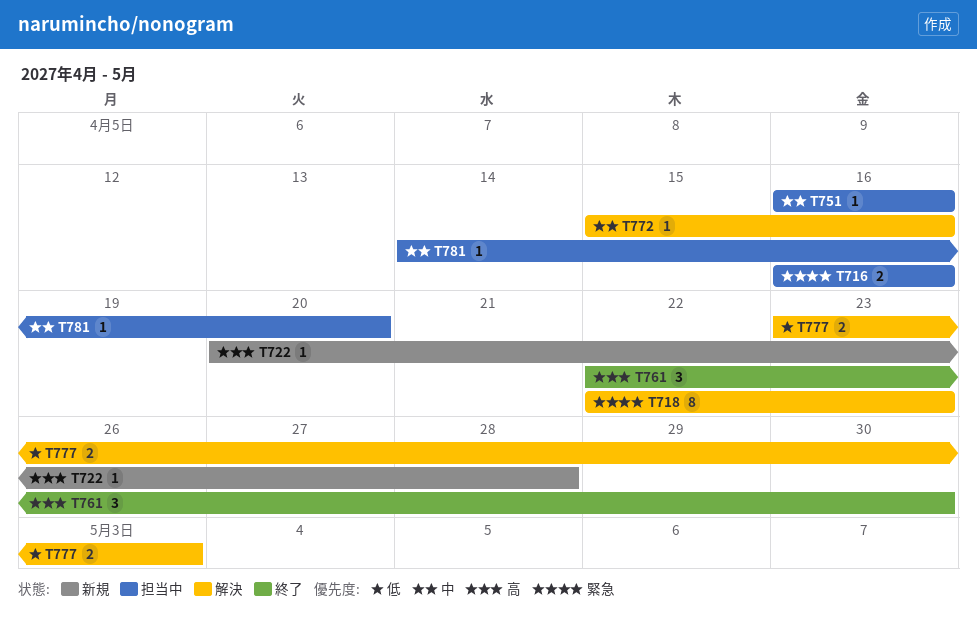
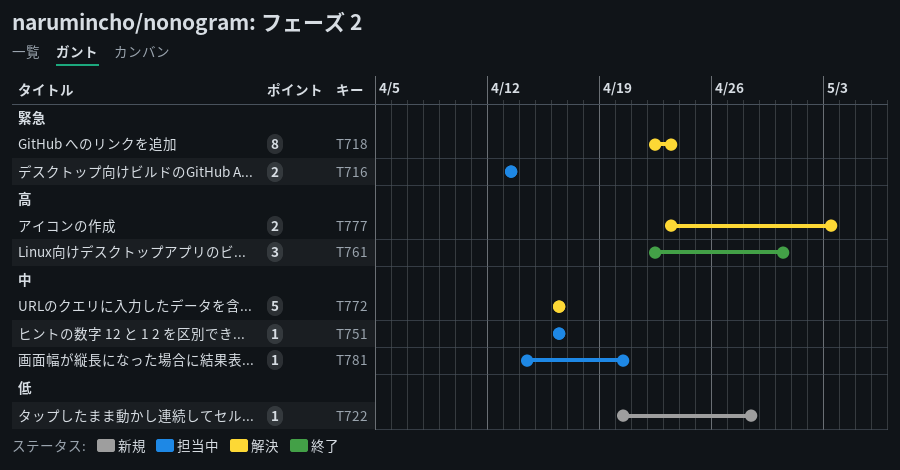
T716, start: Apr 16 -> Apr 13
T716, due: Apr 16 -> Apr 13
T722, priority: 高 -> 低
T772, estimate: 1 -> 5
T772, start: Apr 15 -> Apr 16
T777, priority: 低 -> 高

